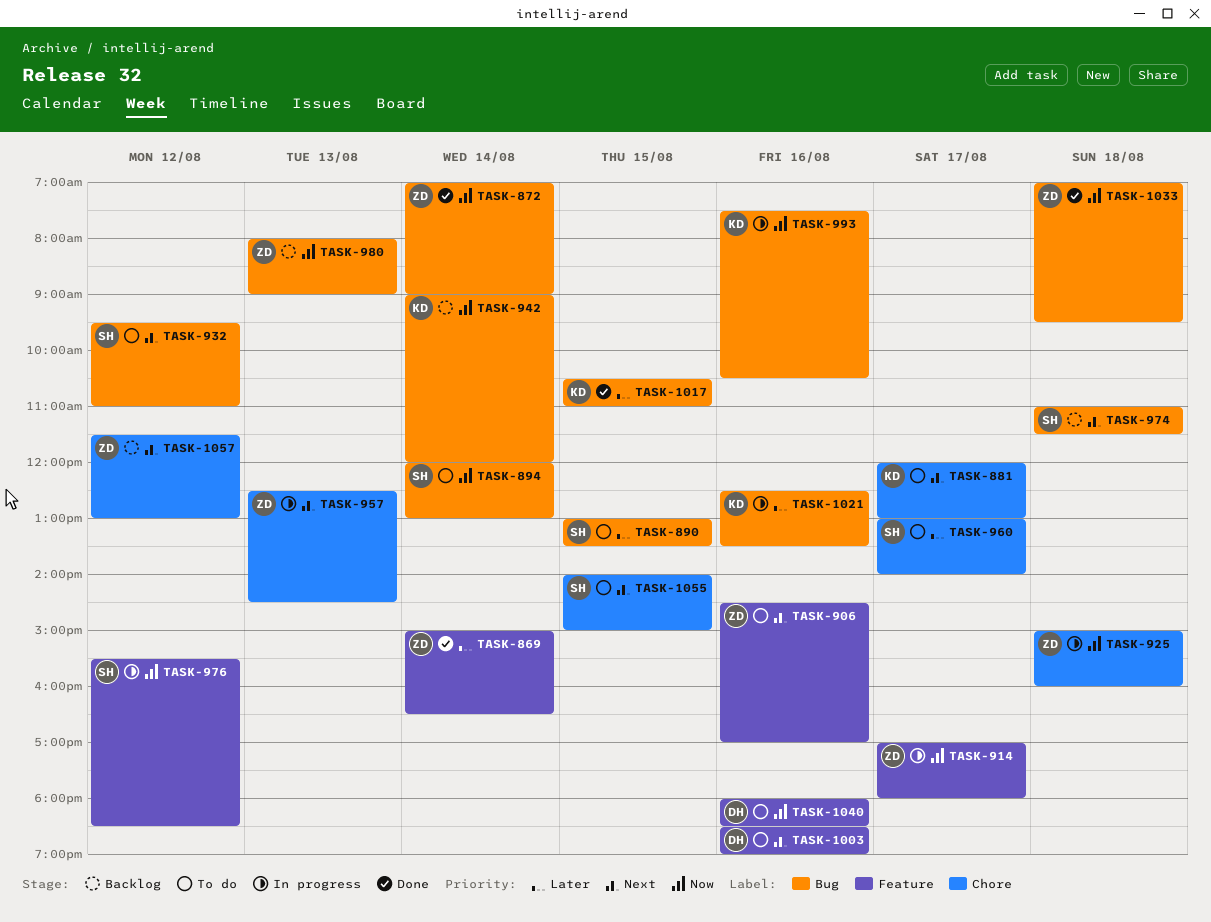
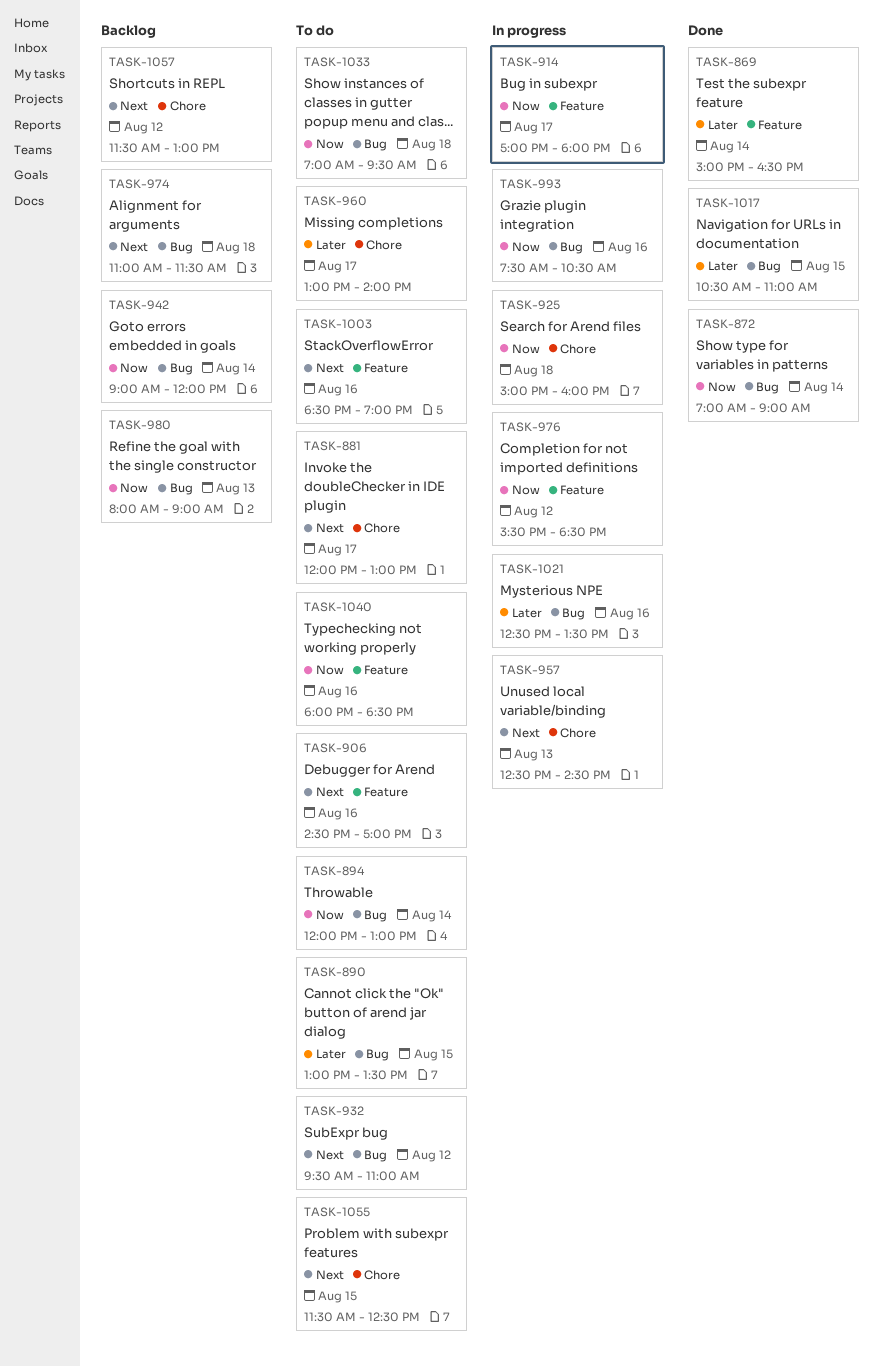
TASK-1033, status: Done -> To do
TASK-1055, begins: 14:00 -> 11:30
TASK-1055, ends: 15:00 -> 12:30

